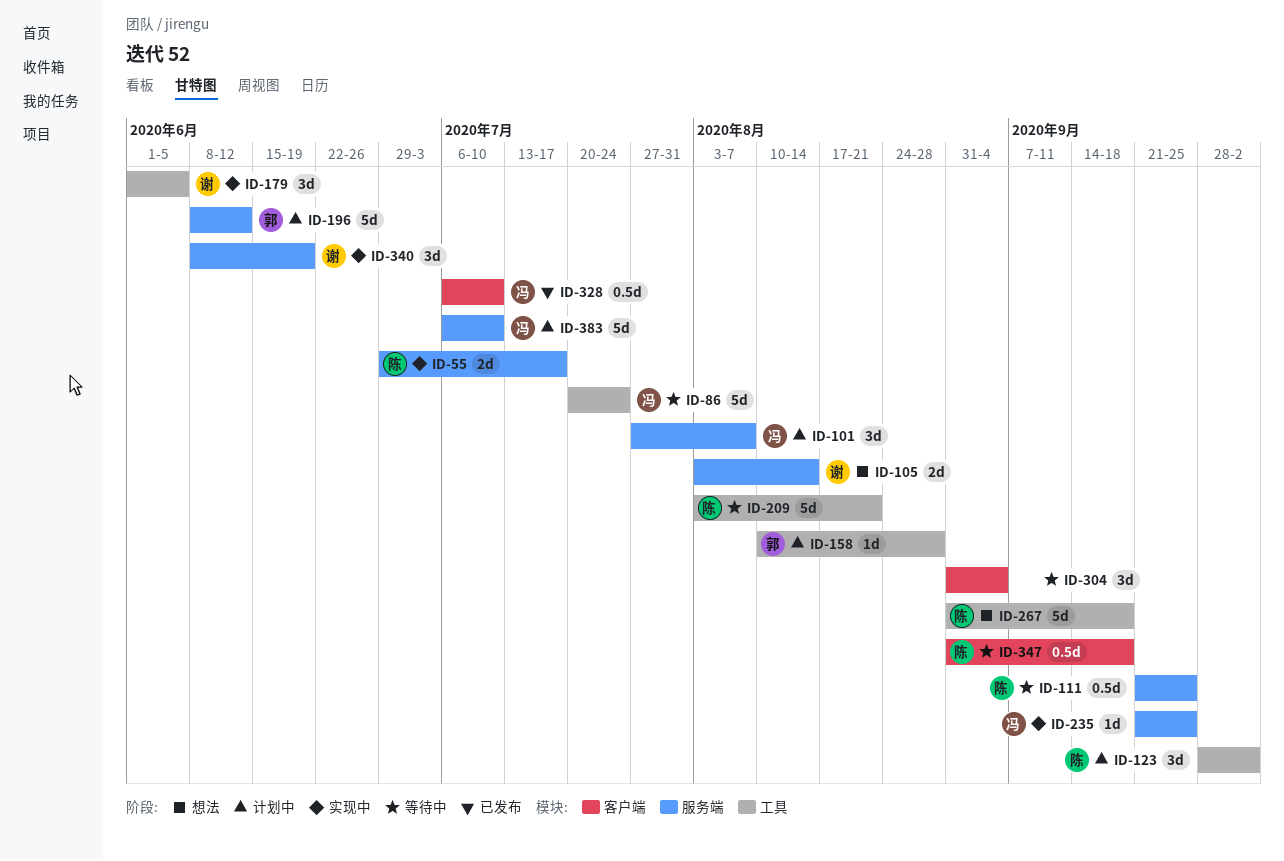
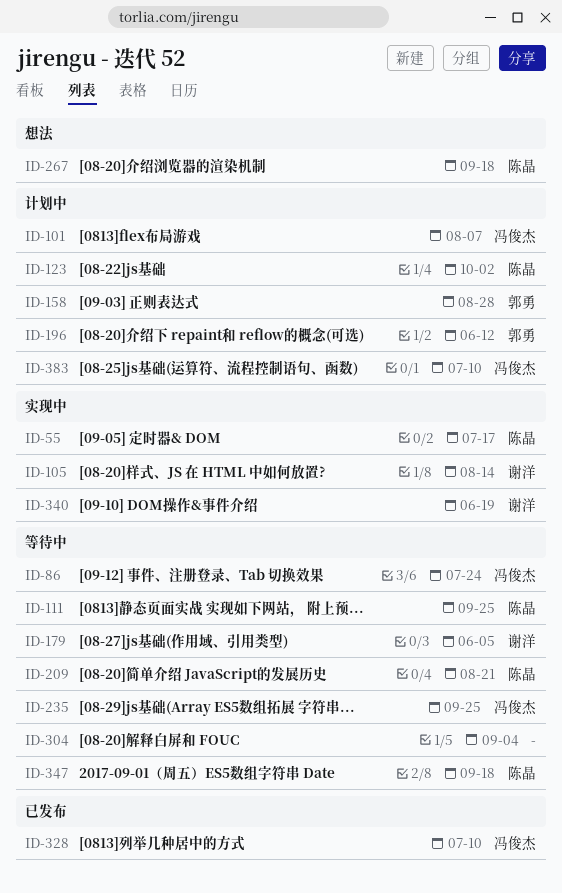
ID-105, status: 想法 -> 实现中
ID-179, status: 实现中 -> 等待中
ID-235, status: 实现中 -> 等待中

